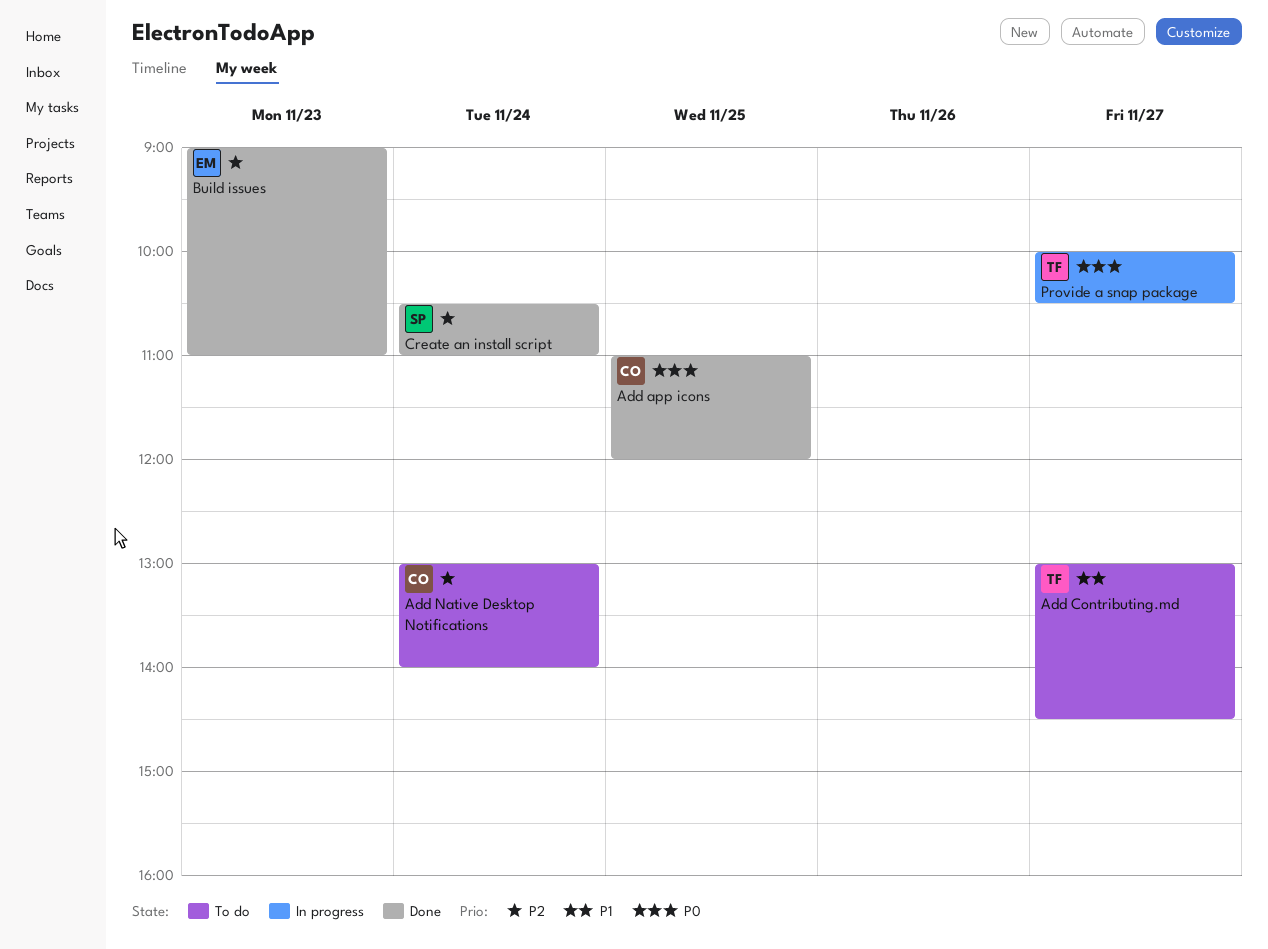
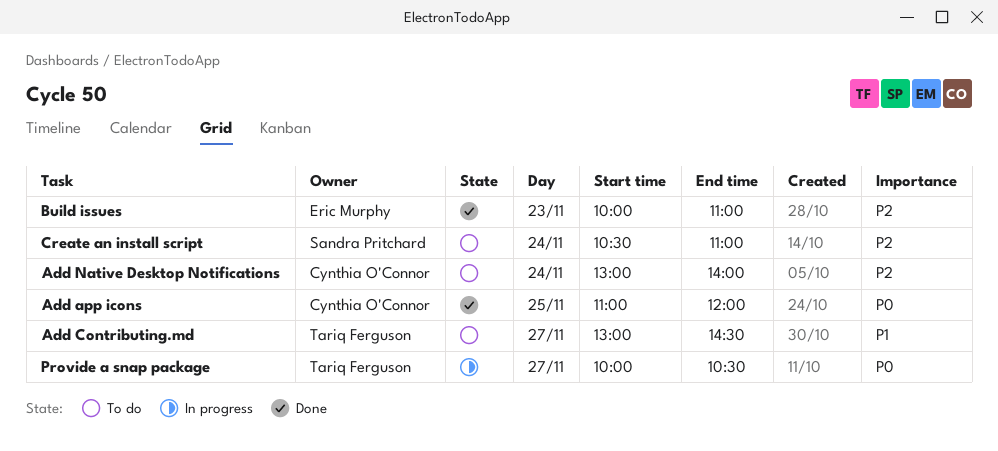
Build issues, begins: 09:00 -> 10:00
Create an install script, status: Done -> To do

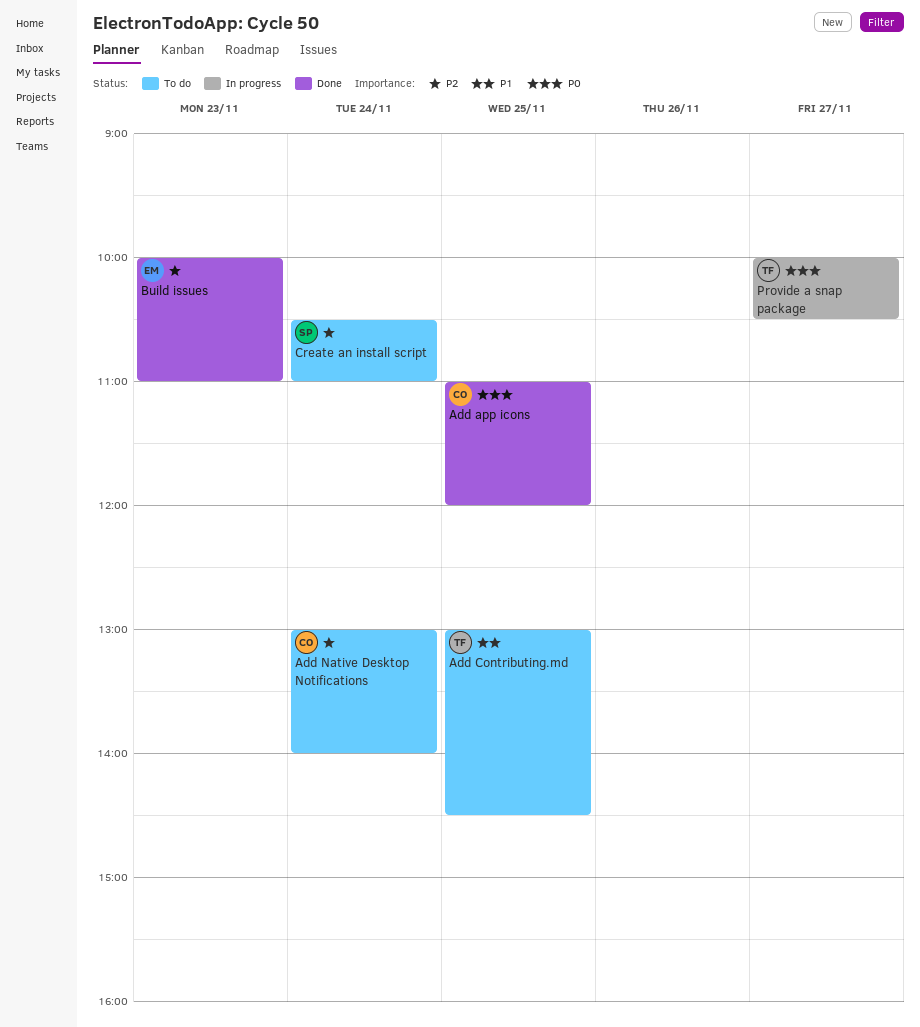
Add Contributing.md, day: Nov 27 -> Nov 25

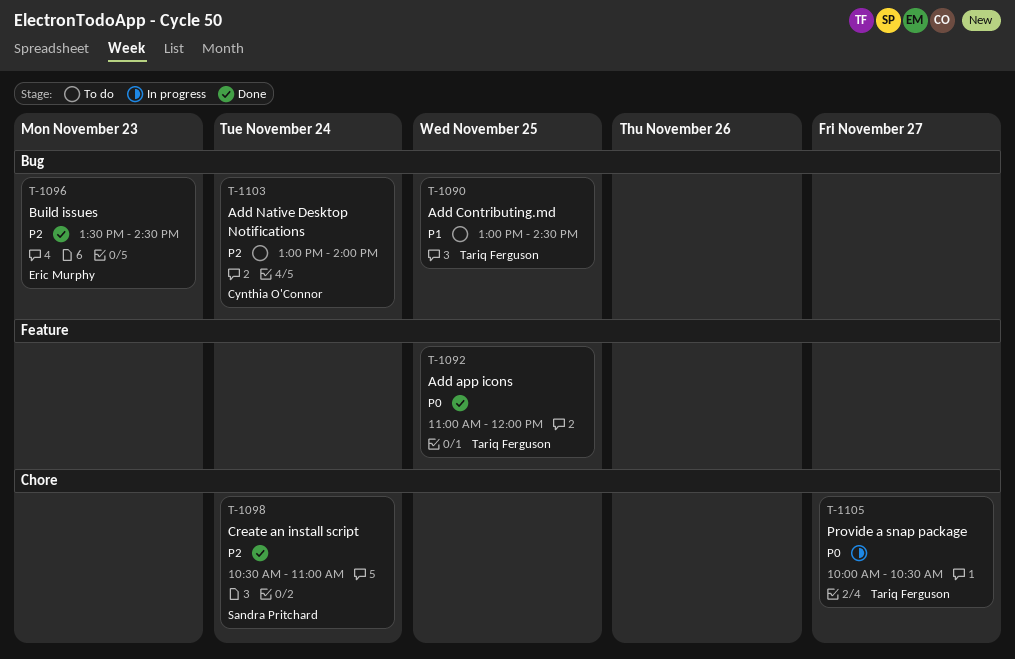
Add app icons, owner: Cynthia O'Connor -> Tariq Ferguson
Build issues, begins: 10:00 -> 13:30
Build issues, ends: 11:00 -> 14:30
Create an install script, status: To do -> Done

